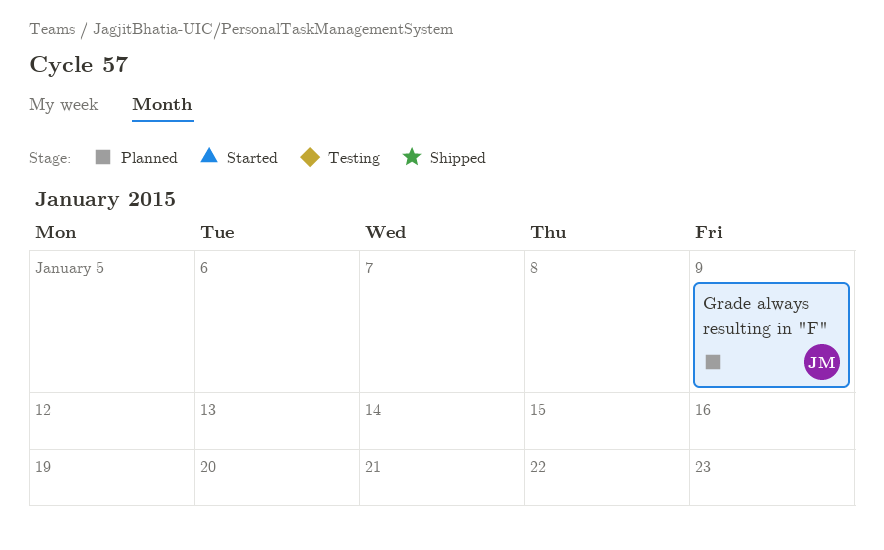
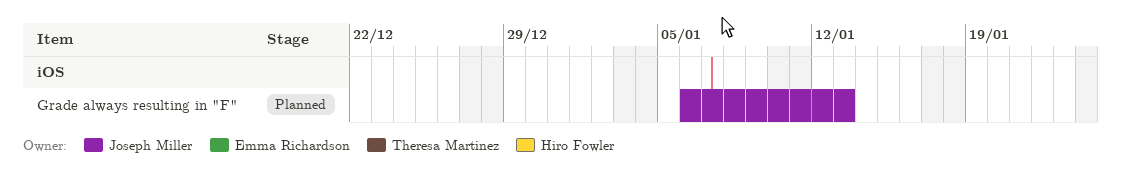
Grade always resulting in "F", due: Jan 9 -> Jan 13

